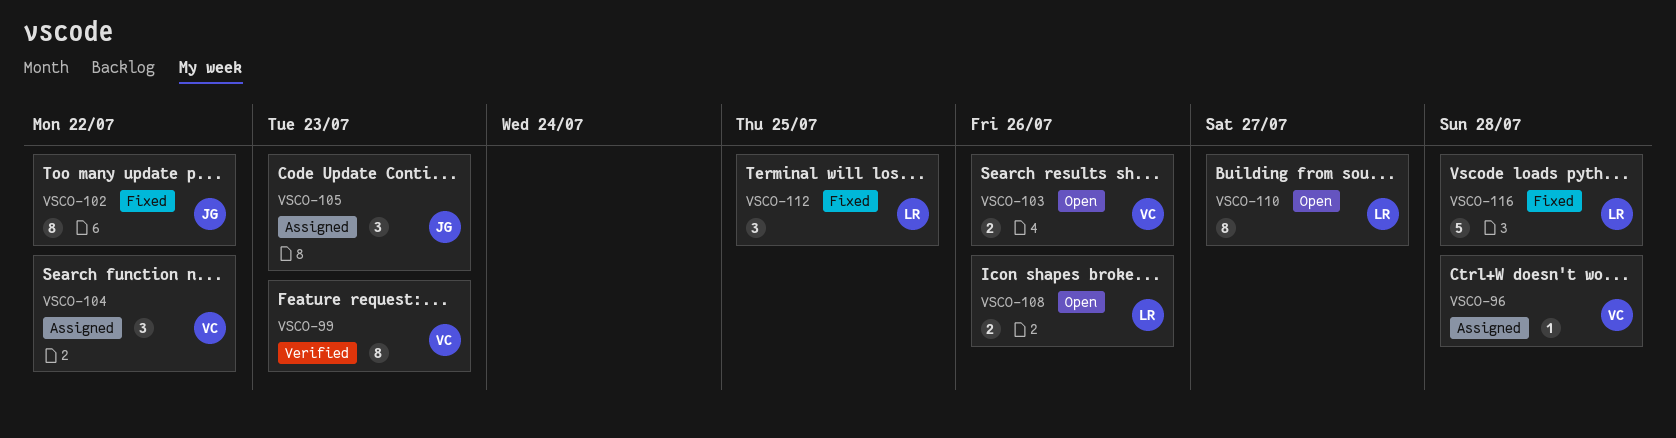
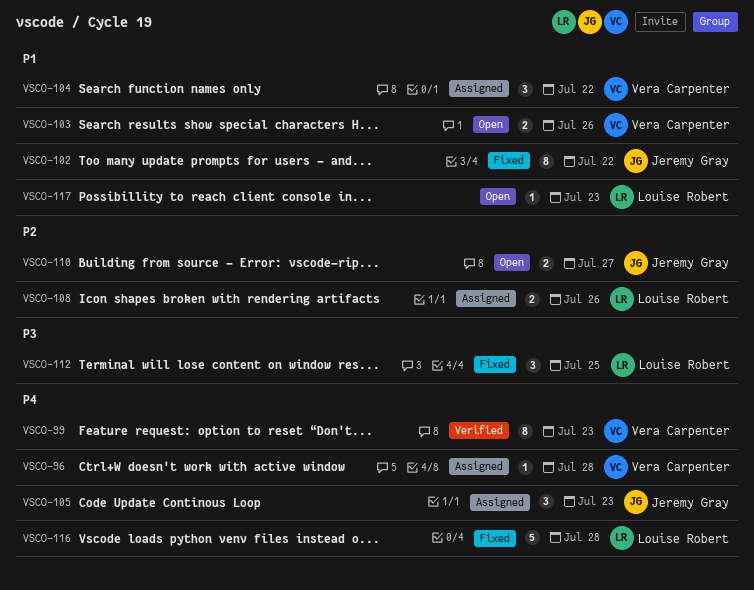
VSCO-108, status: Open -> Assigned
VSCO-110, owner: Louise Robert -> Jeremy Gray
VSCO-110, estimate: 8 -> 2
VSCO-117: none -> present

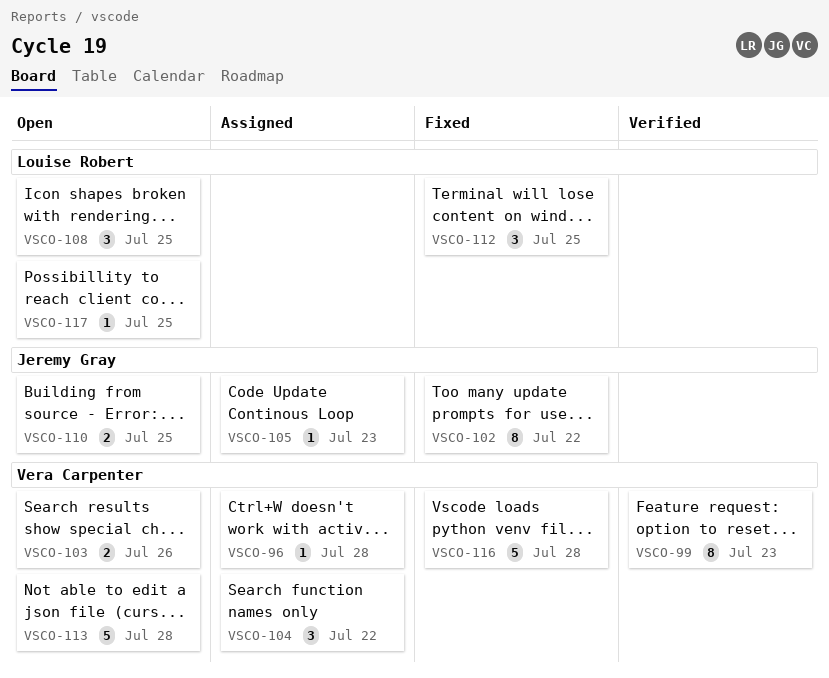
VSCO-105, estimate: 3 -> 1
VSCO-108, status: Assigned -> Open
VSCO-108, estimate: 2 -> 3
VSCO-108, due: Jul 26 -> Jul 25
VSCO-110, due: Jul 27 -> Jul 25
VSCO-113: none -> present
VSCO-116, owner: Louise Robert -> Vera Carpenter
VSCO-117, due: Jul 23 -> Jul 25

